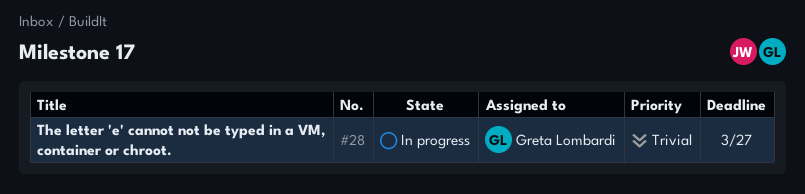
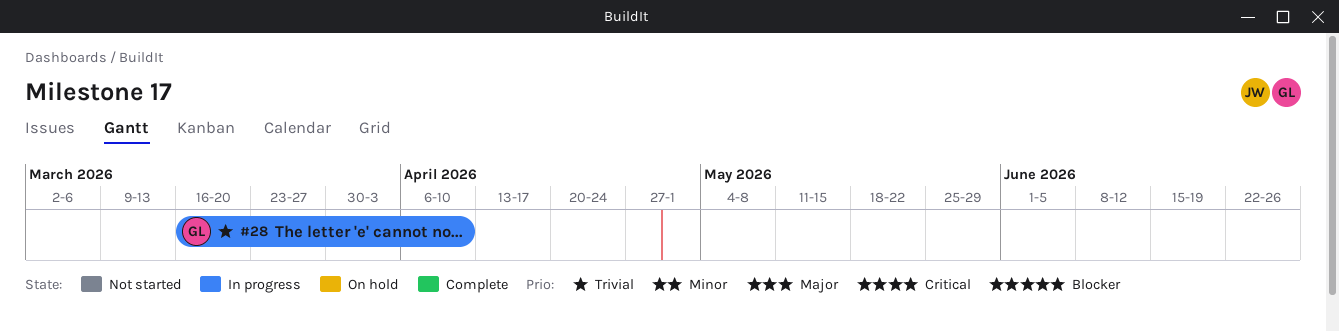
#28, due: Mar 27 -> Apr 10

